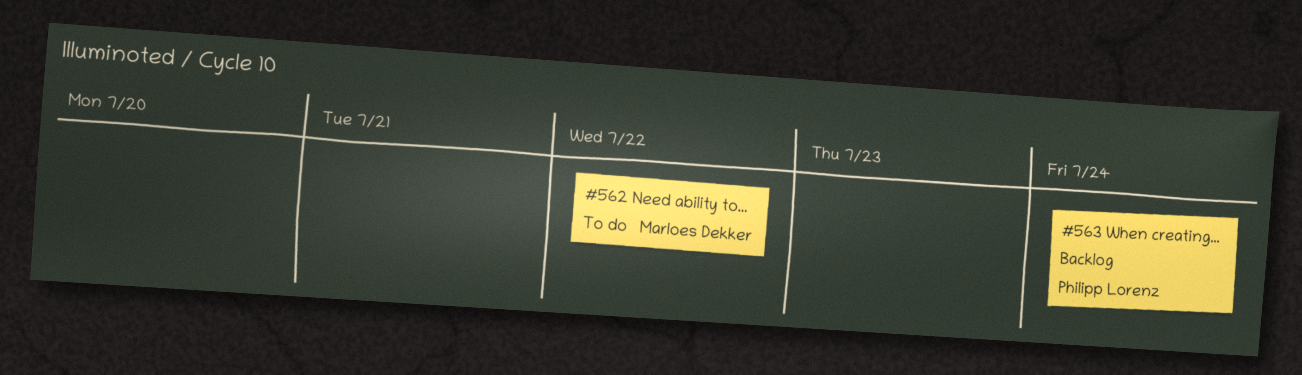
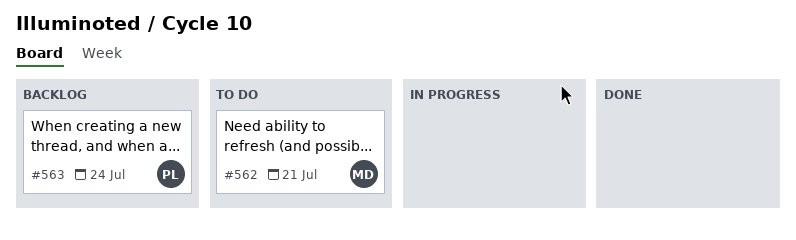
#562, due: Jul 22 -> Jul 21

